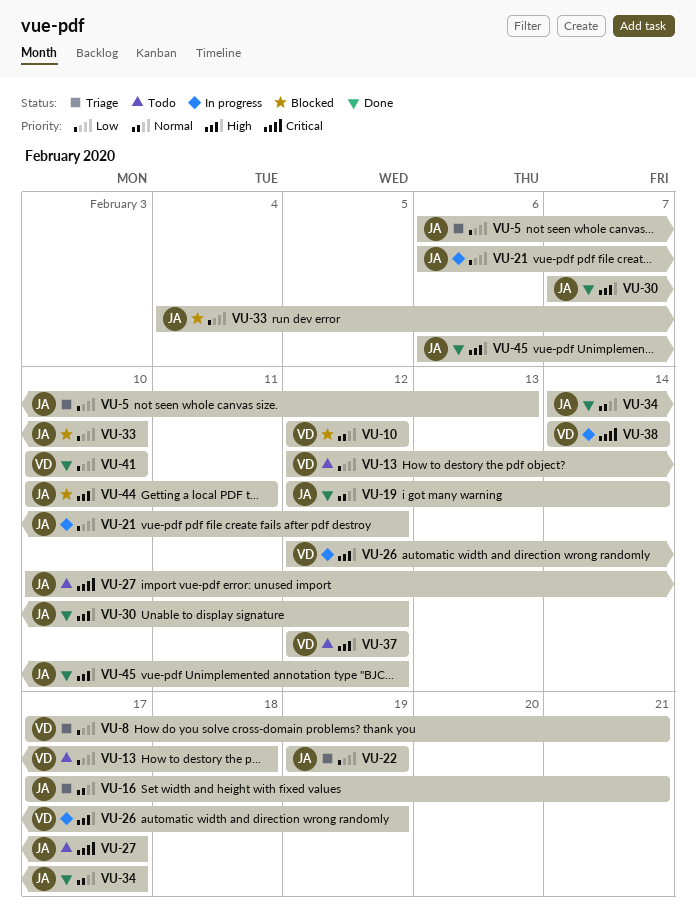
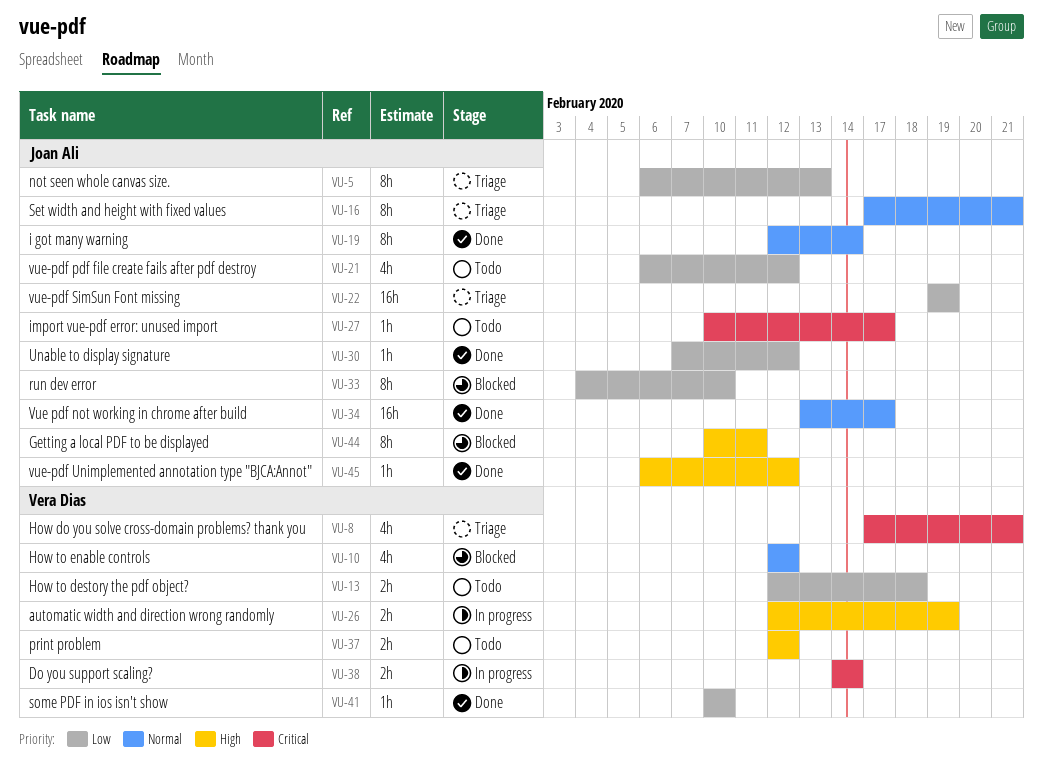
VU-8, priority: Low -> Critical
VU-21, status: In progress -> Todo
VU-30, priority: High -> Low
VU-34, start: Feb 14 -> Feb 13

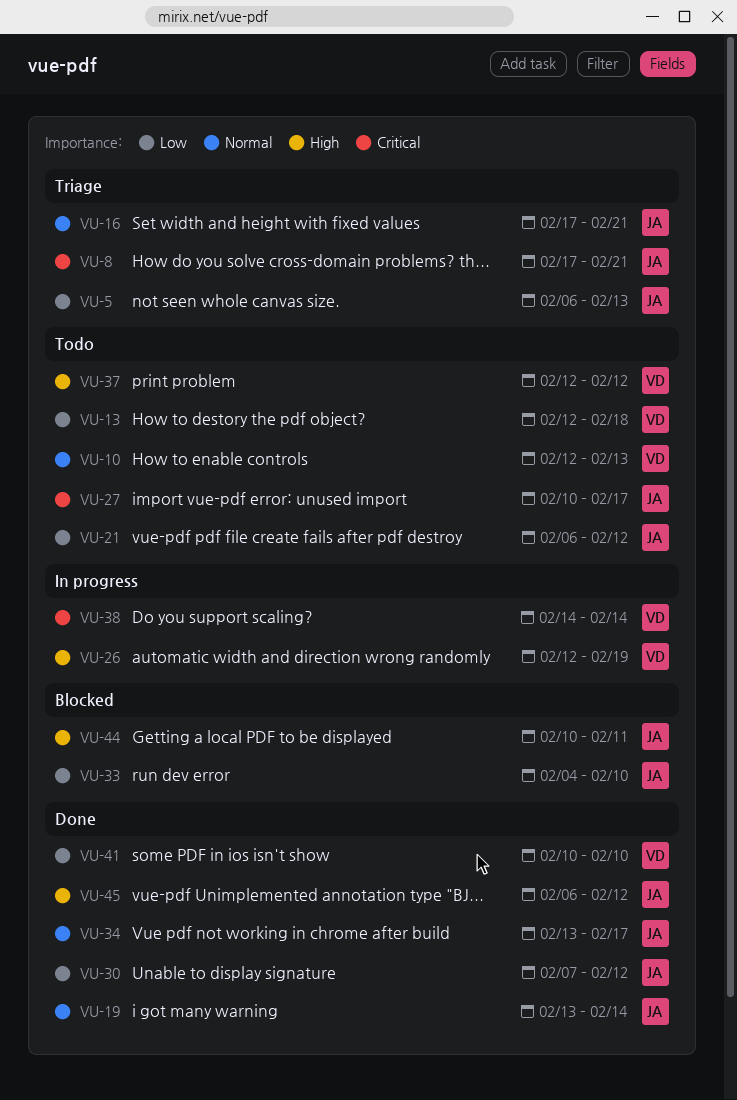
VU-8, owner: Vera Dias -> Joan Ali
VU-10, status: Blocked -> Todo
VU-10, due: Feb 12 -> Feb 13
VU-19, start: Feb 12 -> Feb 13
VU-22: present -> none

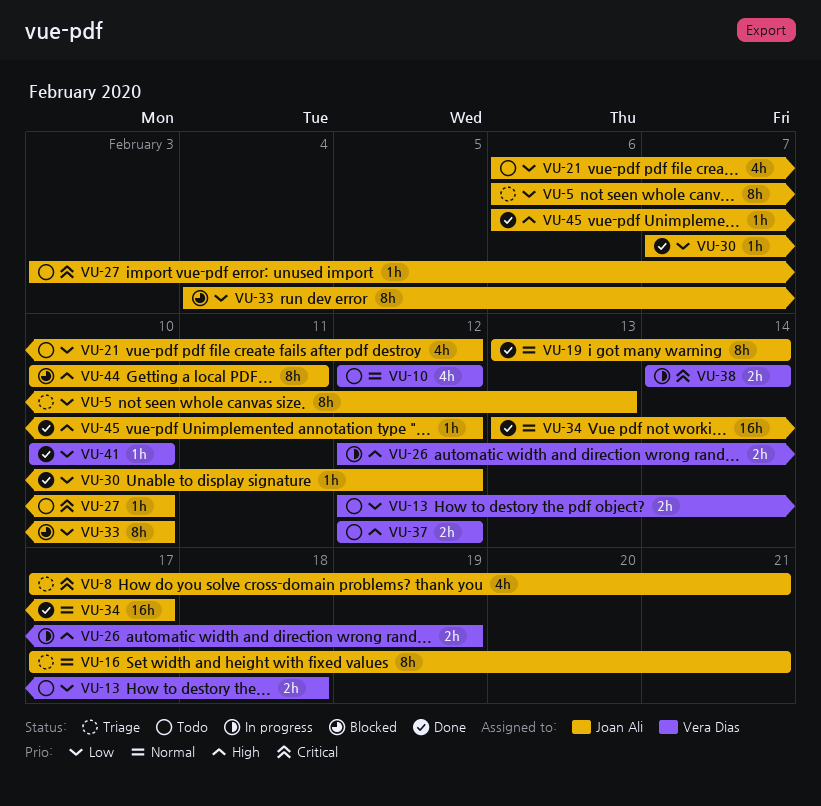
VU-10, due: Feb 13 -> Feb 12
VU-27, start: Feb 10 -> Feb 3
VU-27, due: Feb 17 -> Feb 10

